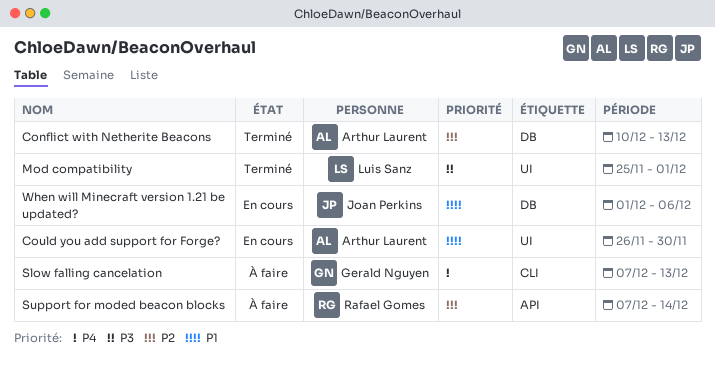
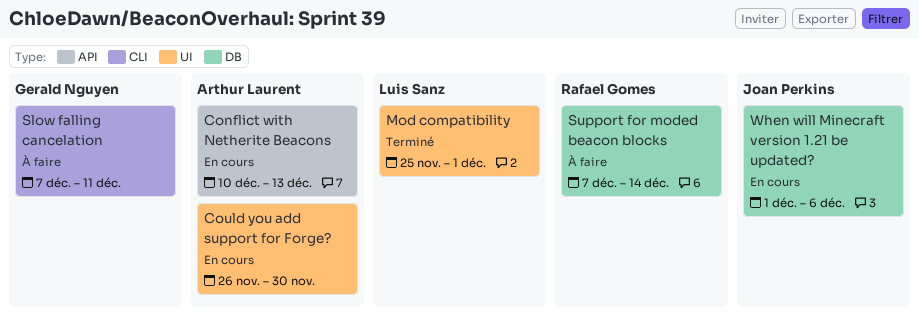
Conflict with Netherite Beacons, status: Terminé -> En cours
Conflict with Netherite Beacons, label: DB -> API
Slow falling cancelation, due: Dec 13 -> Dec 11
Support for moded beacon blocks, label: API -> DB

